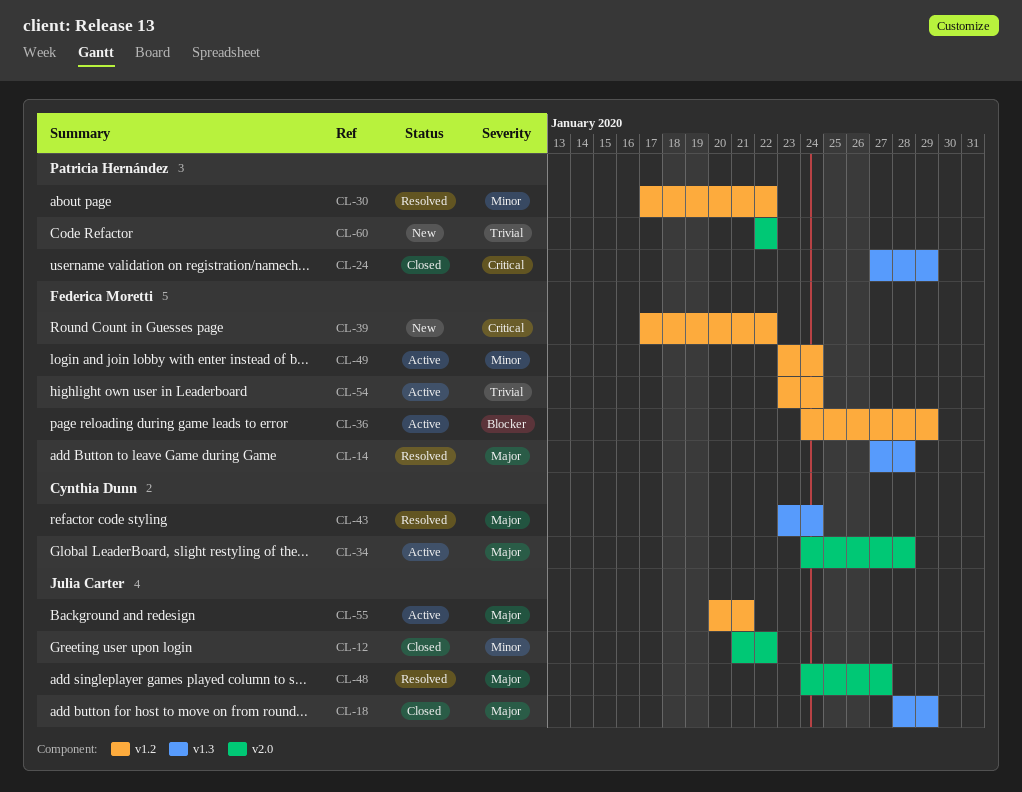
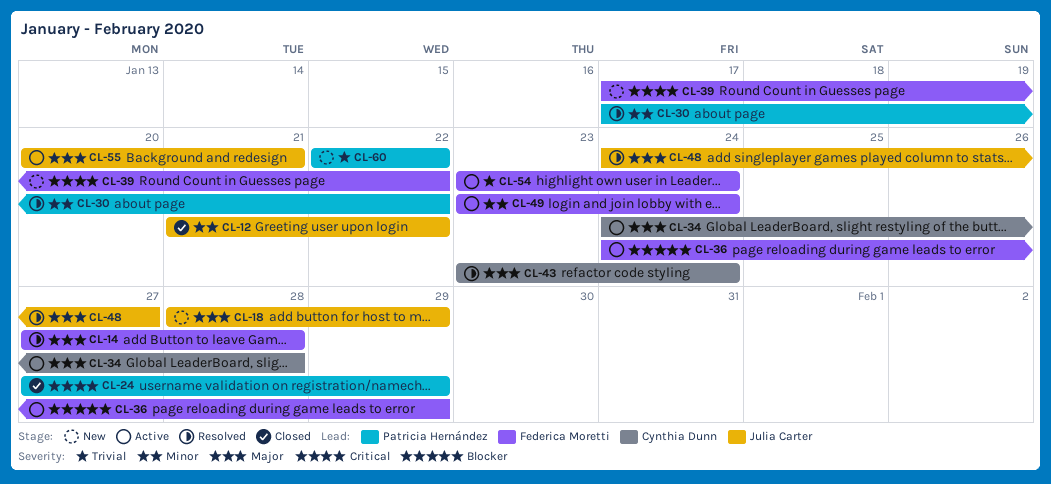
CL-18, status: Closed -> New

